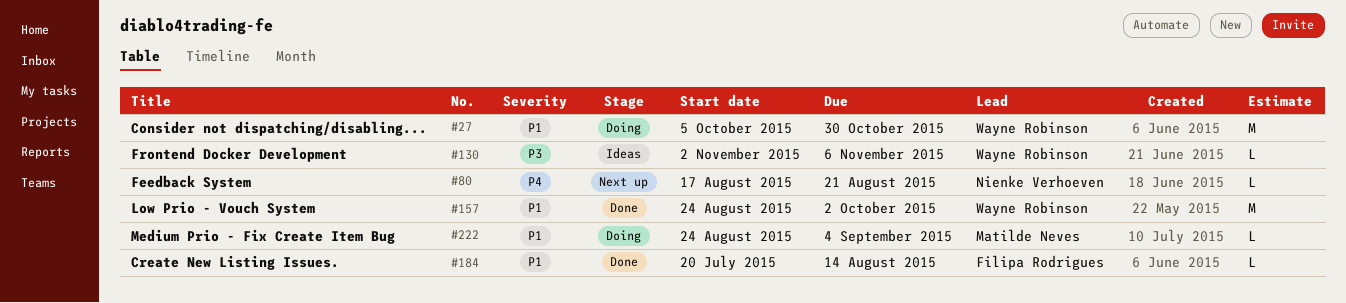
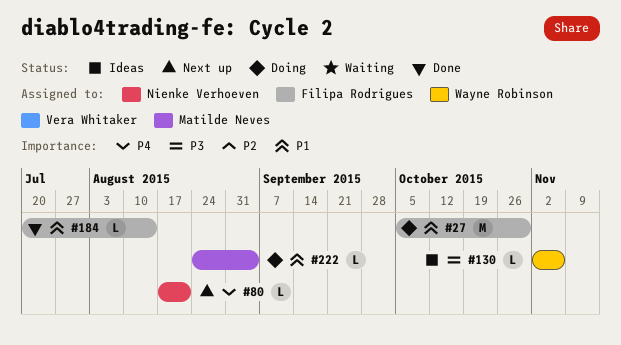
#27, owner: Wayne Robinson -> Filipa Rodrigues
#157: present -> none

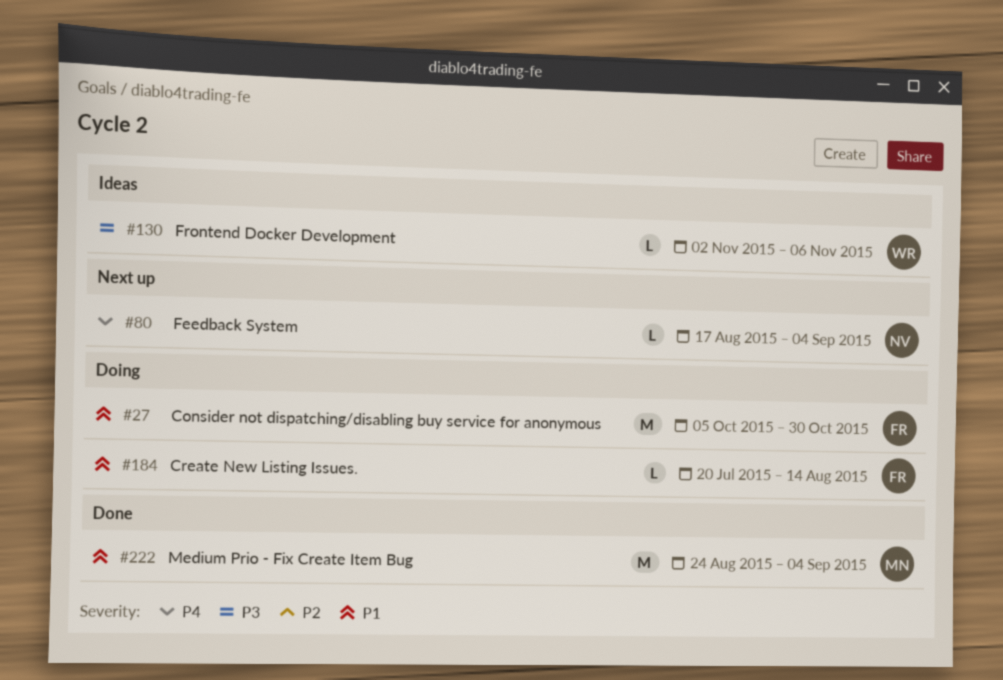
#80, due: Aug 21 -> Sep 4
#184, status: Done -> Doing
#222, status: Doing -> Done
#222, estimate: L -> M

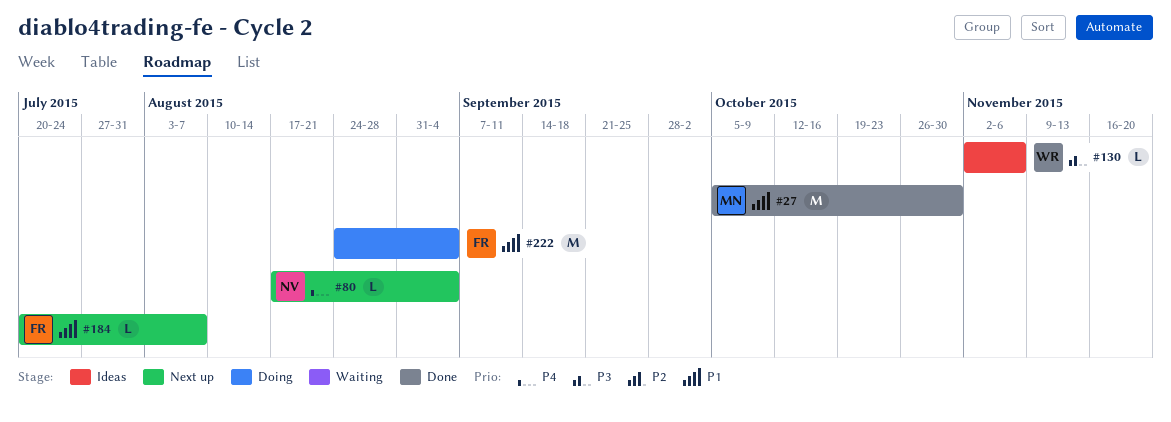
#27, status: Doing -> Done
#27, owner: FR -> MN
#184, status: Doing -> Next up
#184, due: Aug 14 -> Aug 7
#222, status: Done -> Doing
#222, owner: MN -> FR

